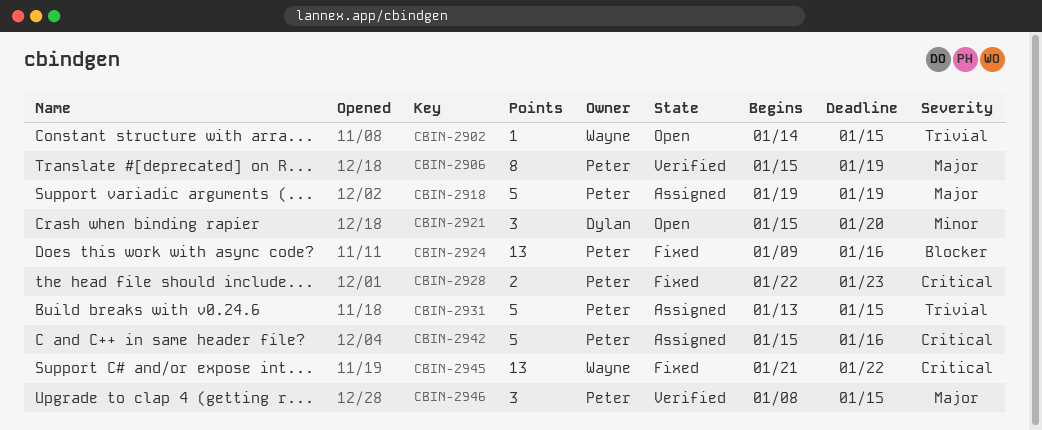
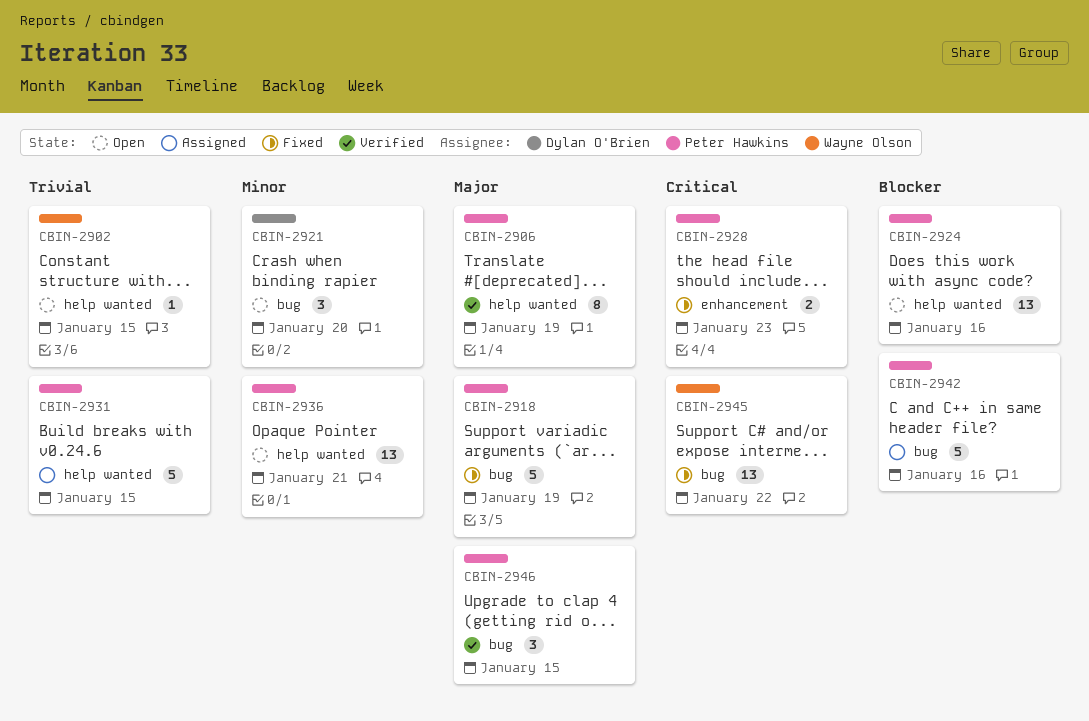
CBIN-2918, status: Assigned -> Fixed
CBIN-2924, status: Fixed -> Open
CBIN-2936: none -> present
CBIN-2942, priority: Critical -> Blocker

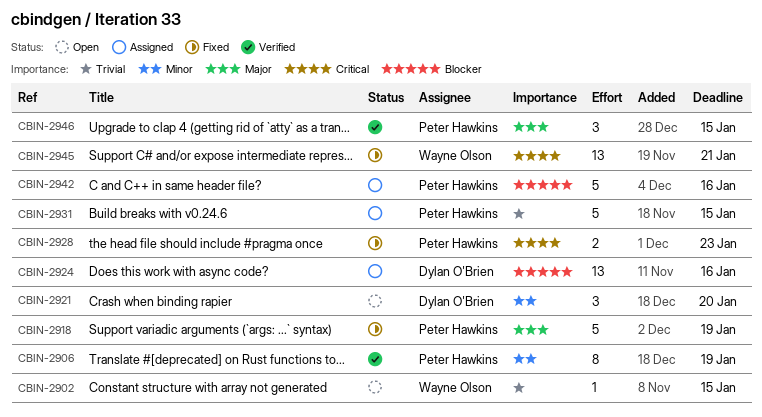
CBIN-2906, priority: Major -> Minor
CBIN-2924, status: Open -> Assigned
CBIN-2924, owner: Peter Hawkins -> Dylan O'Brien
CBIN-2936: present -> none
CBIN-2945, due: Jan 22 -> Jan 21

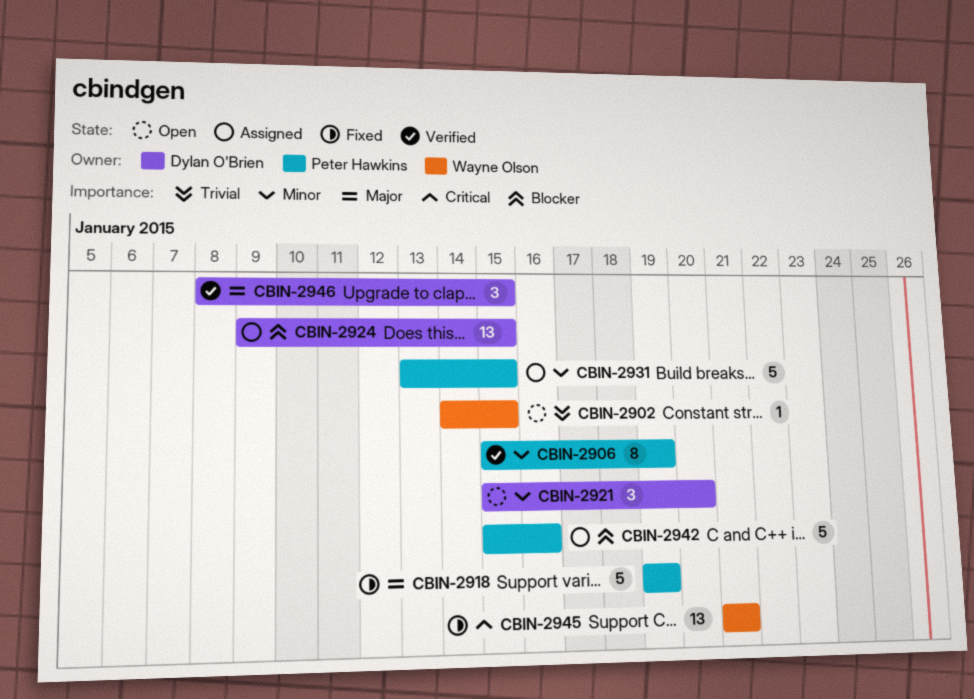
CBIN-2924, due: Jan 16 -> Jan 15
CBIN-2928: present -> none
CBIN-2931, priority: Trivial -> Minor
CBIN-2946, owner: Peter Hawkins -> Dylan O'Brien

